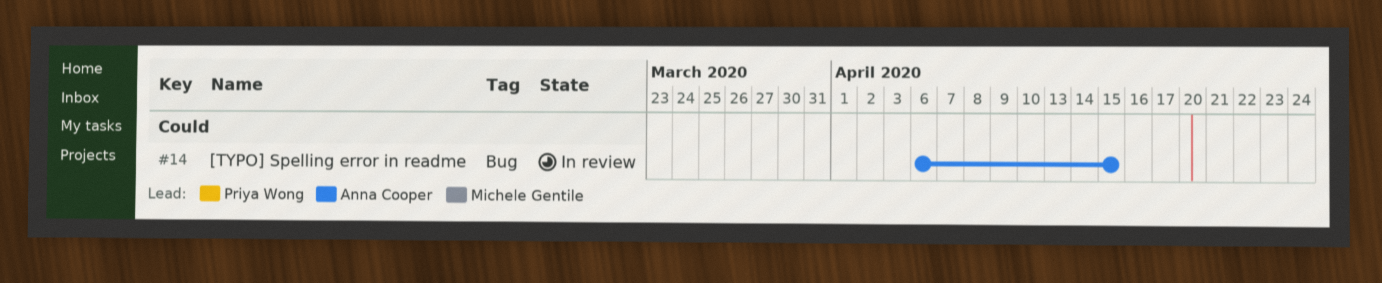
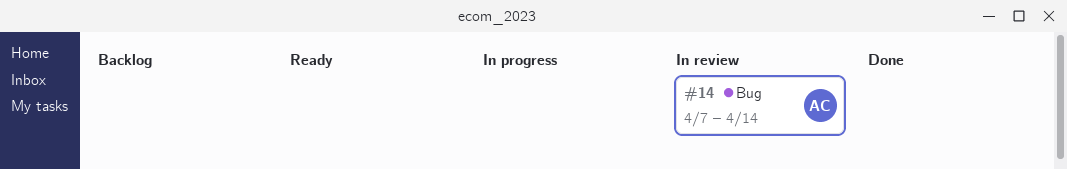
#14, start: Apr 6 -> Apr 7
#14, due: Apr 15 -> Apr 14

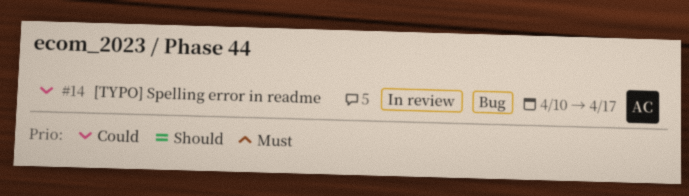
#14, start: Apr 7 -> Apr 10
#14, due: Apr 14 -> Apr 17

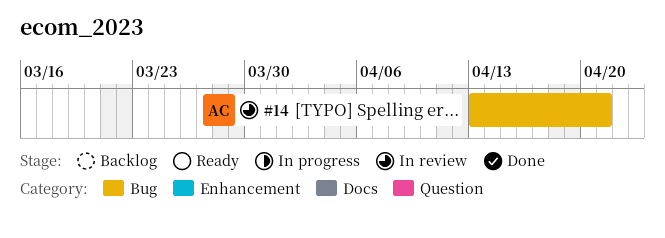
#14, start: Apr 10 -> Apr 13
#14, due: Apr 17 -> Apr 21

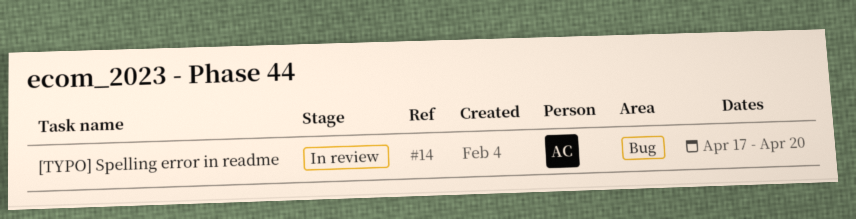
#14, start: Apr 13 -> Apr 17
#14, due: Apr 21 -> Apr 20

